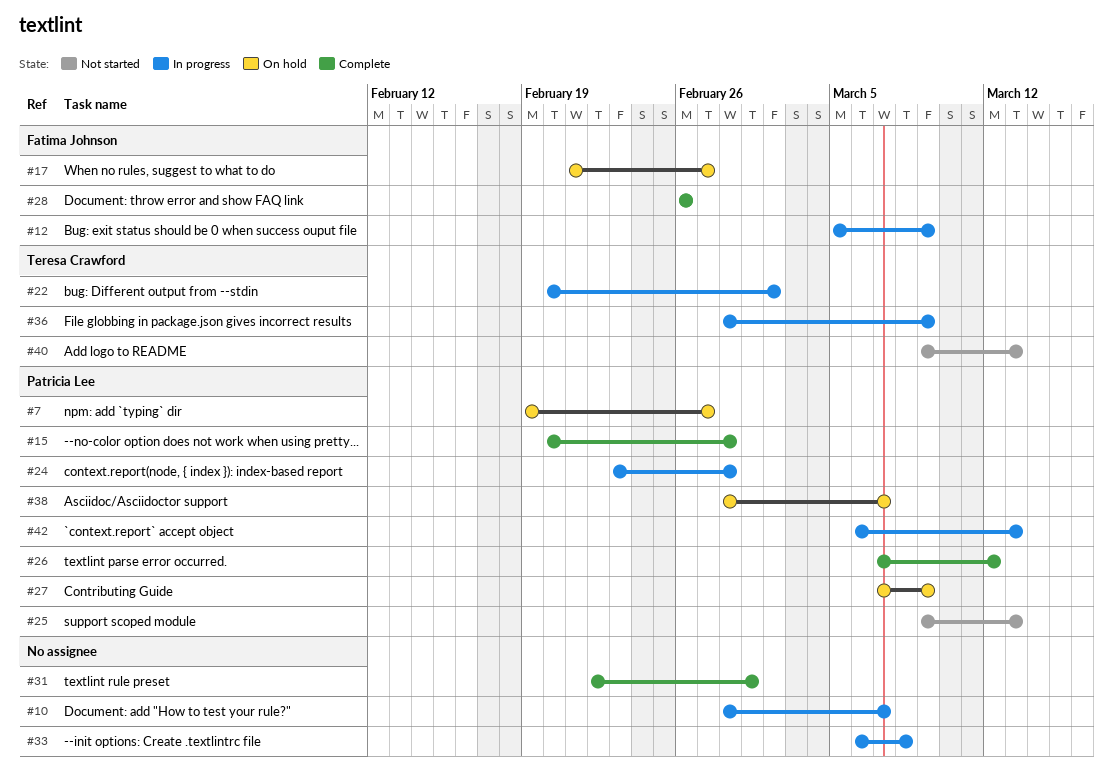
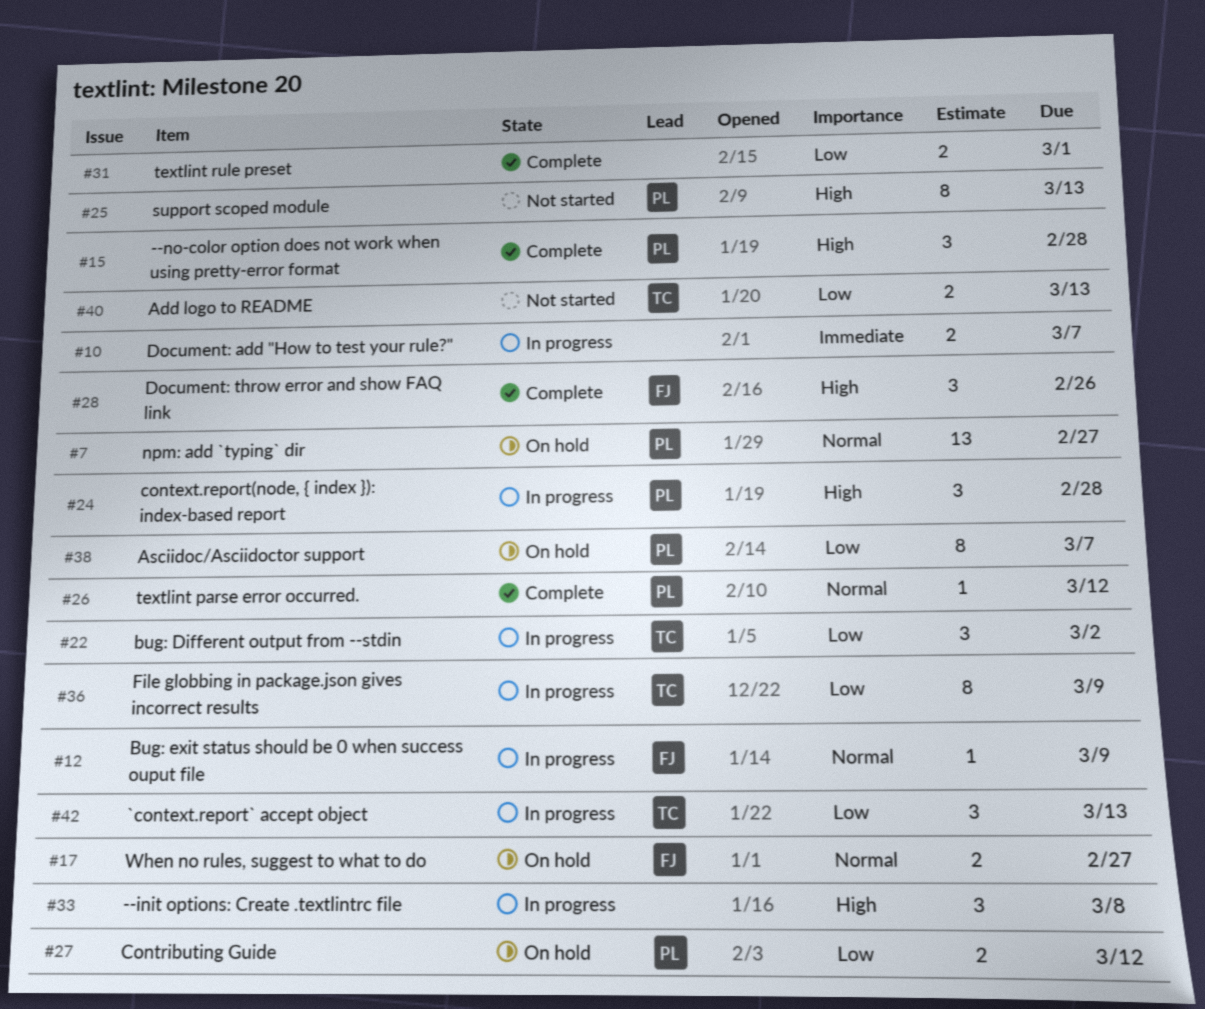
#27, due: Mar 9 -> Mar 12
#42, owner: Patricia Lee -> Teresa Crawford

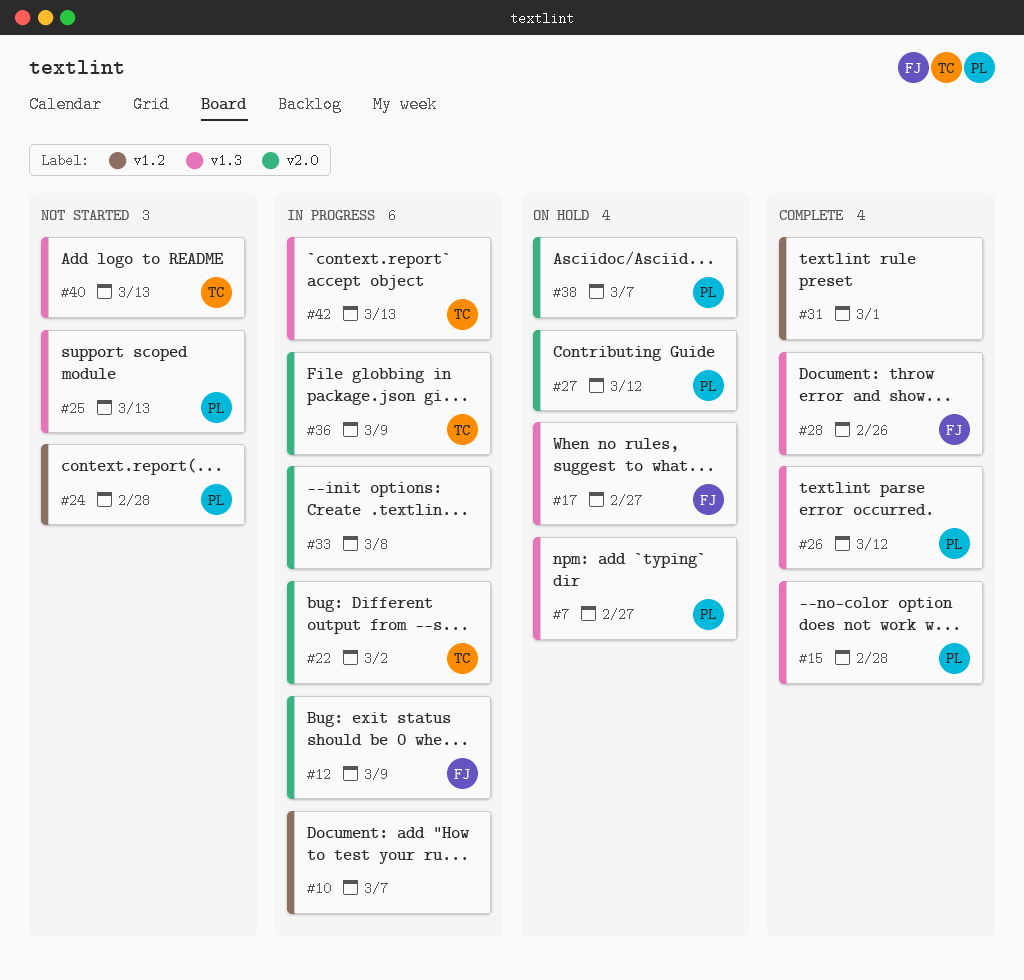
#24, status: In progress -> Not started

